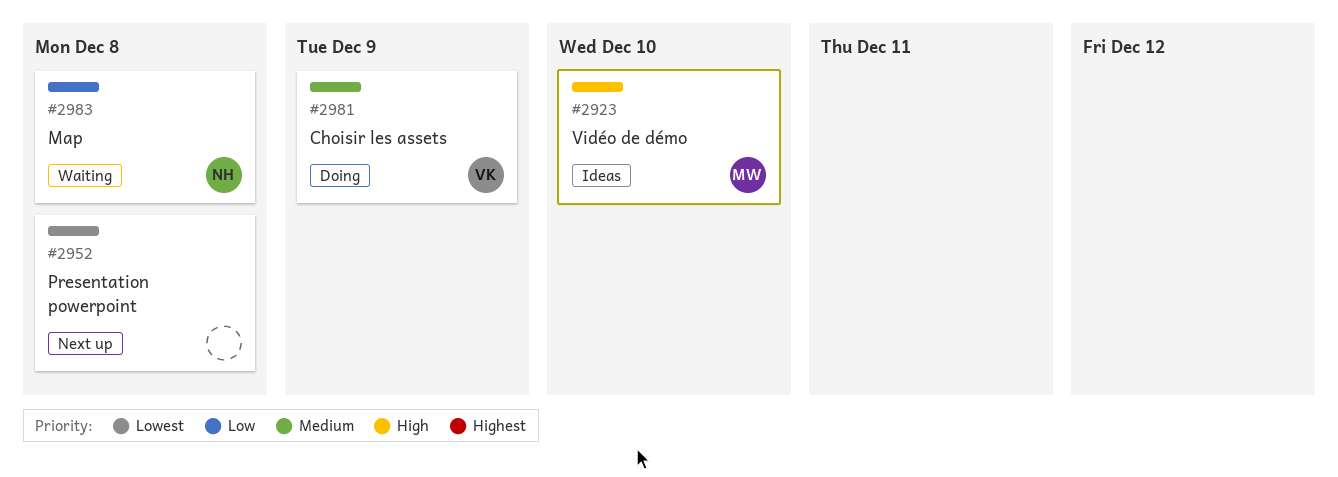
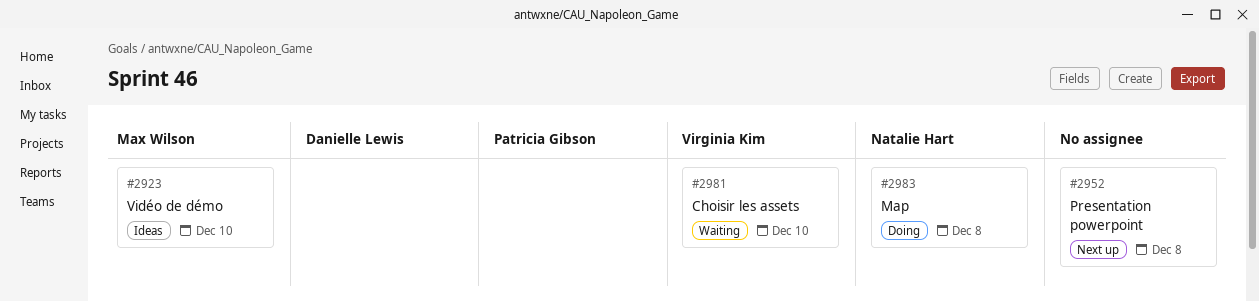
#2981, status: Doing -> Waiting
#2981, due: Dec 9 -> Dec 10
#2983, status: Waiting -> Doing

